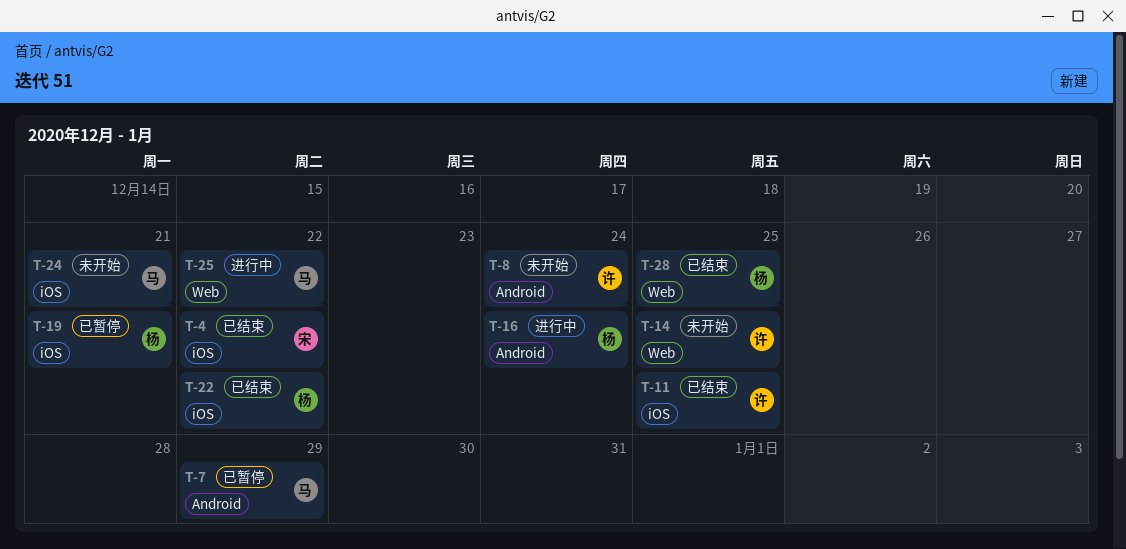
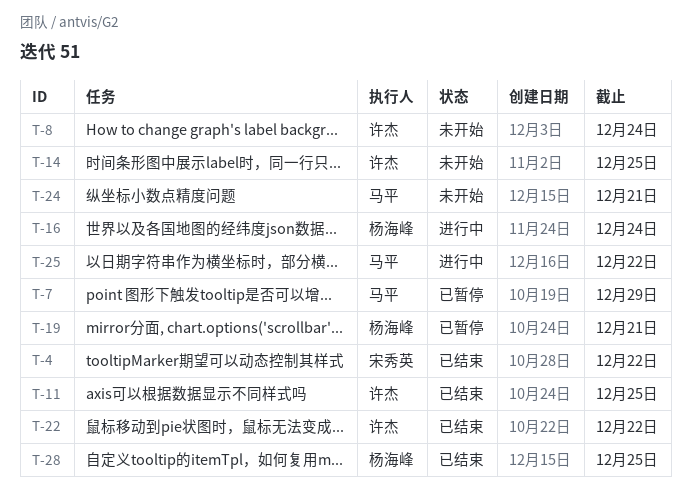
T-22, owner: 杨海峰 -> 许杰

